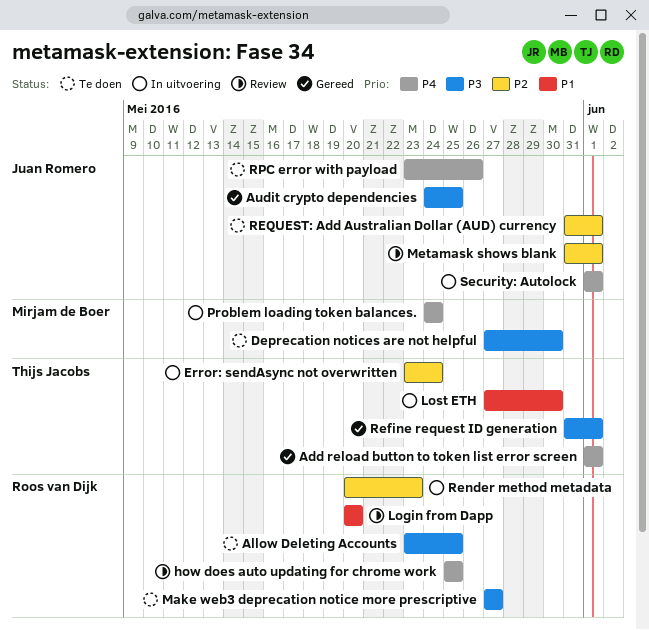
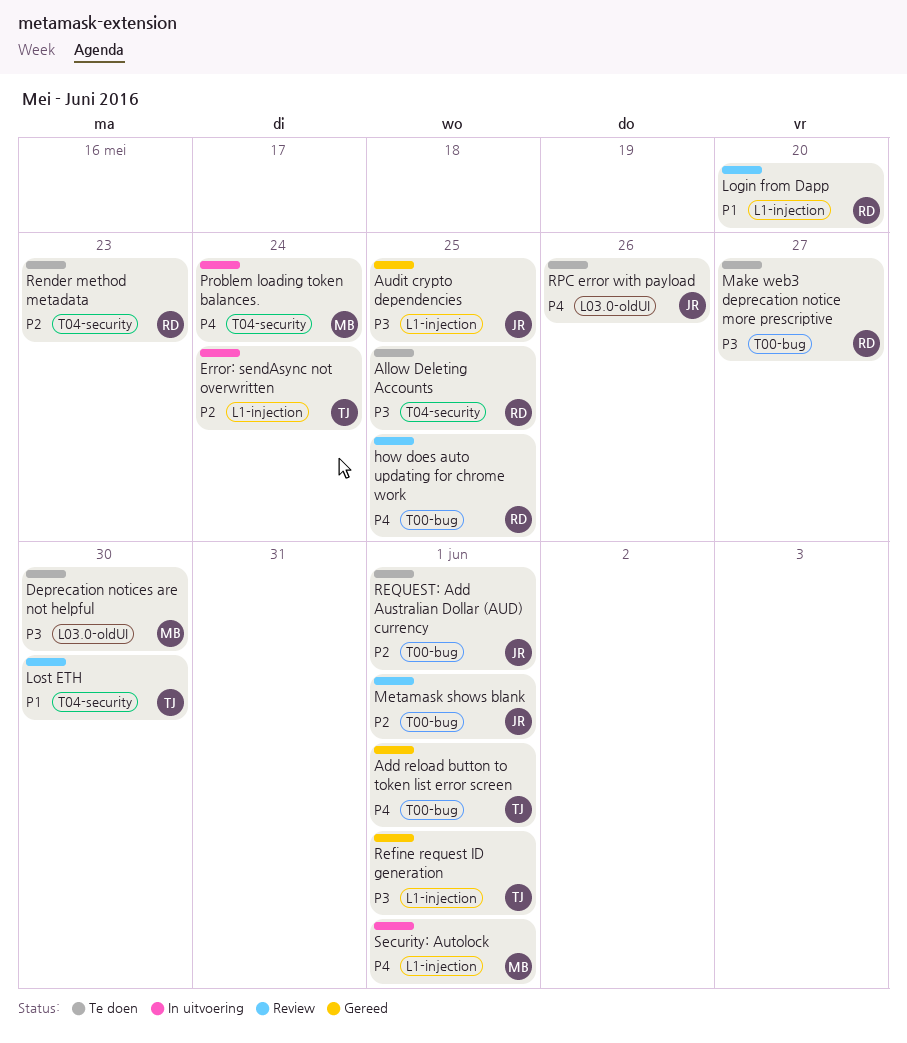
Lost ETH, status: In uitvoering -> Review
Render method metadata, status: In uitvoering -> Te doen
Security: Autolock, owner: Juan Romero -> Mirjam de Boer

